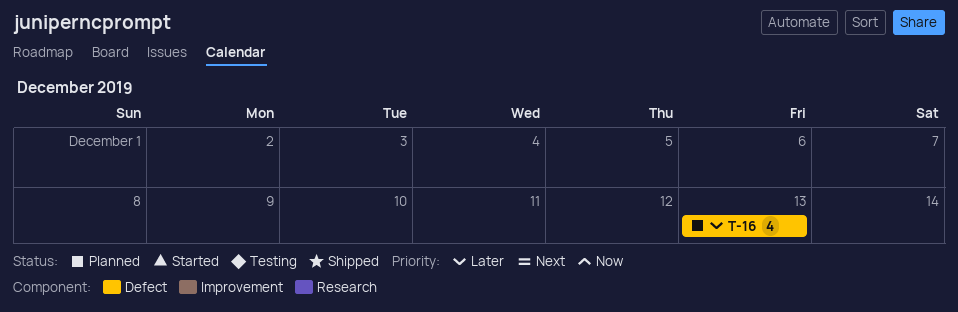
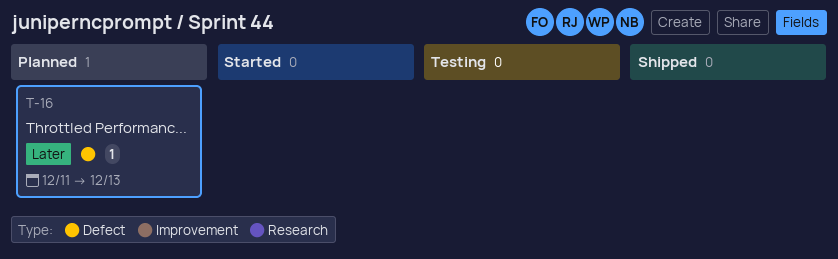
T-16, estimate: 4 -> 1
T-16, start: Dec 13 -> Dec 11

